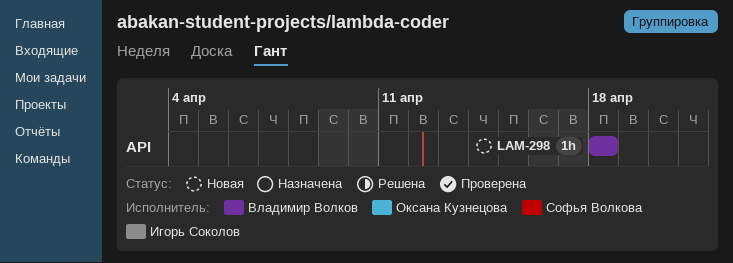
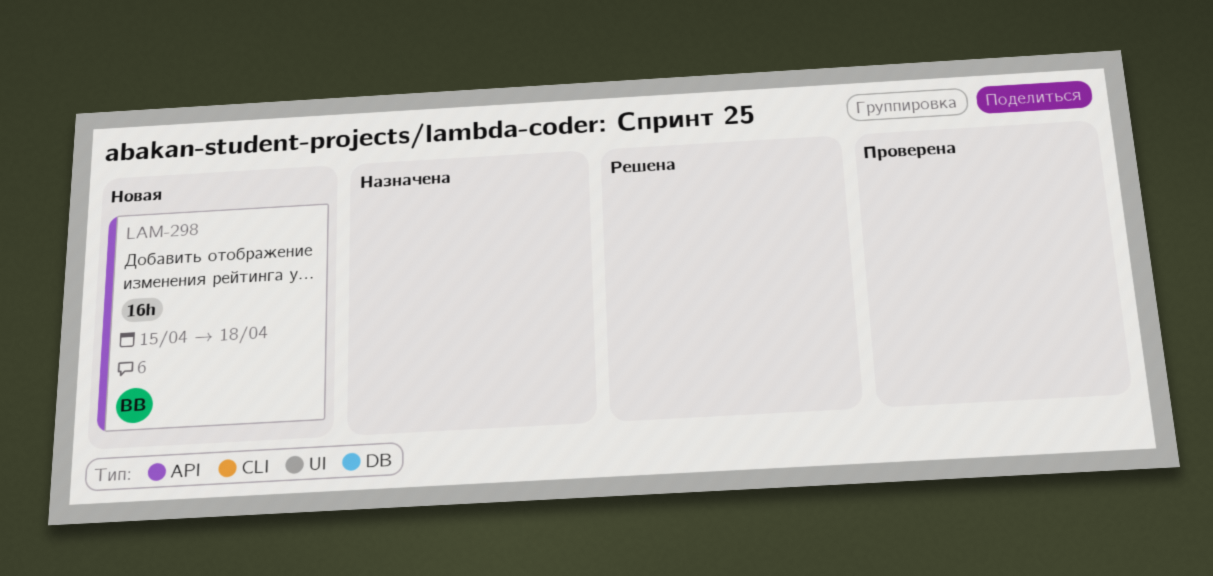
LAM-298, estimate: 1h -> 16h
LAM-298, start: Apr 18 -> Apr 15

